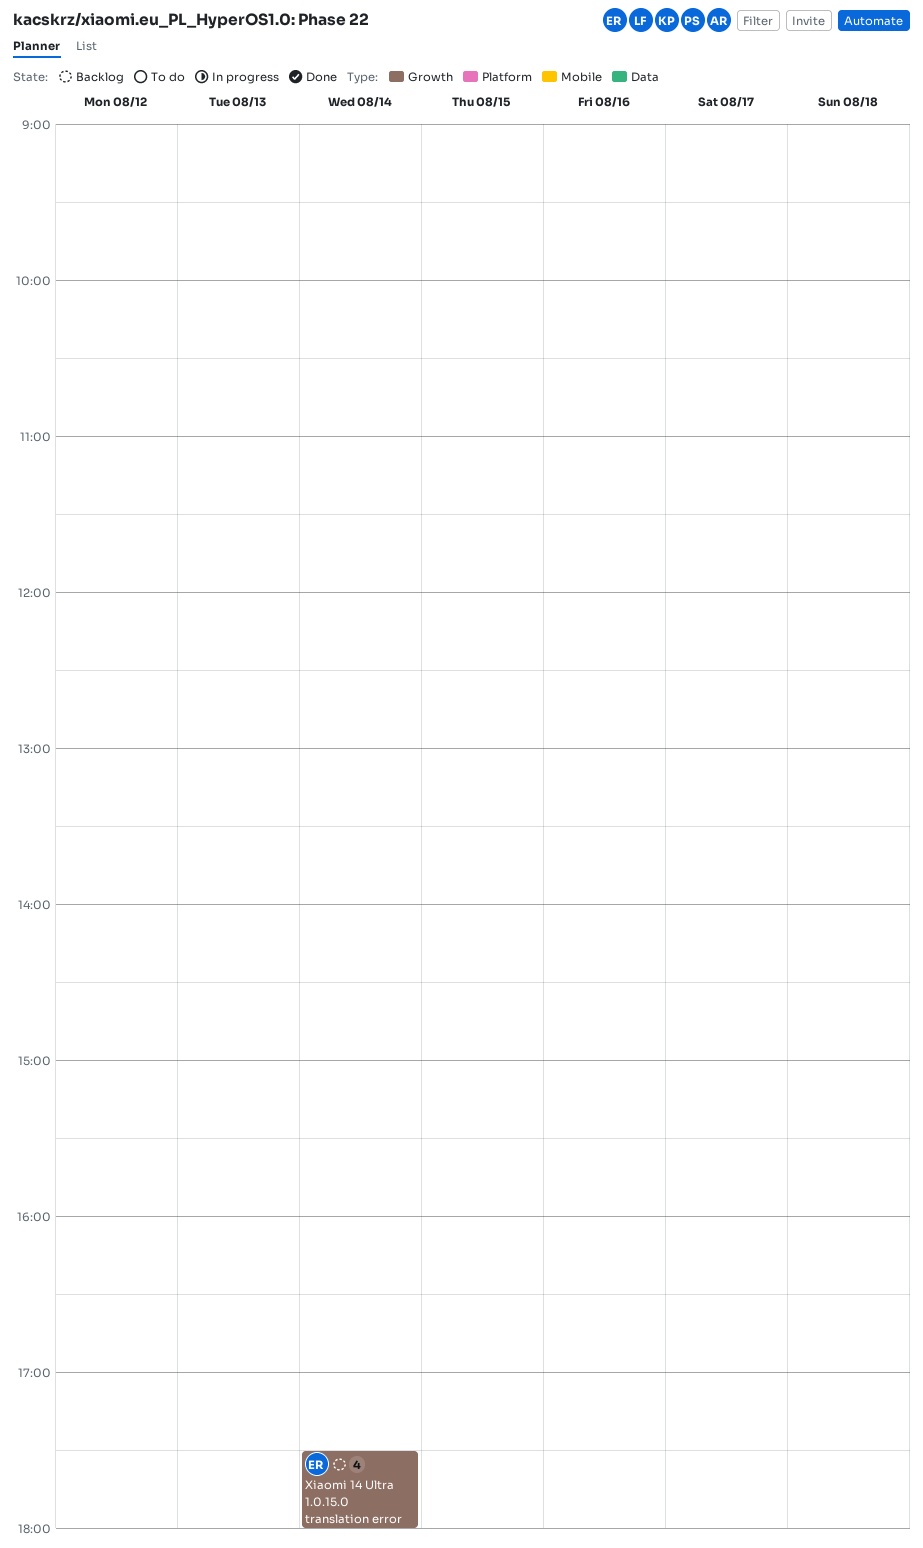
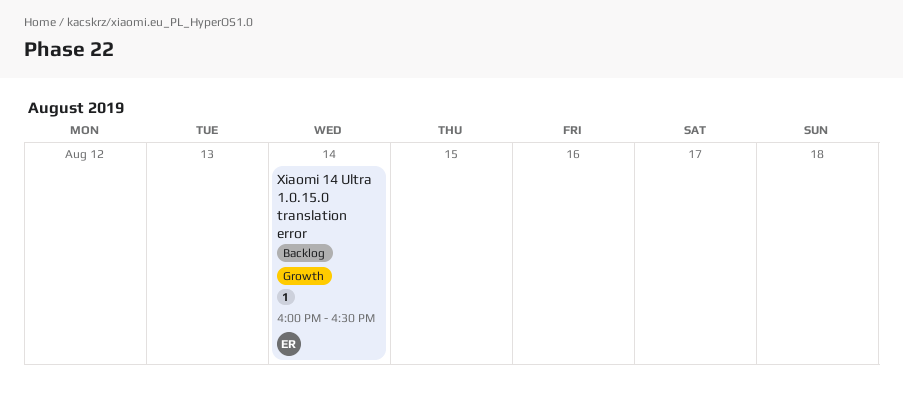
Xiaomi 14 Ultra 1.0.15.0 translation error, estimate: 4 -> 1
Xiaomi 14 Ultra 1.0.15.0 translation error, begins: 17:30 -> 16:00
Xiaomi 14 Ultra 1.0.15.0 translation error, ends: 18:00 -> 16:30

